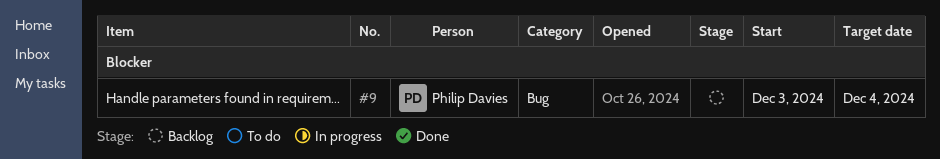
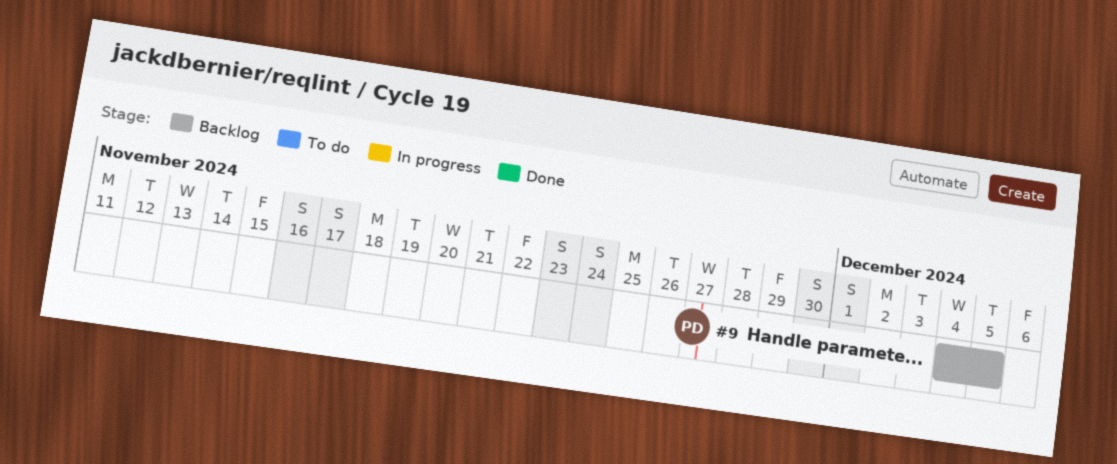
#9, start: Dec 3 -> Dec 4
#9, due: Dec 4 -> Dec 5

